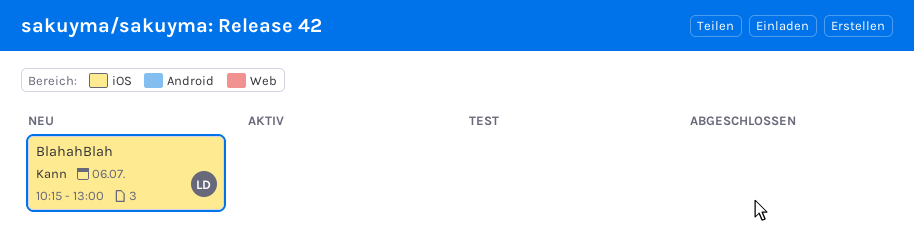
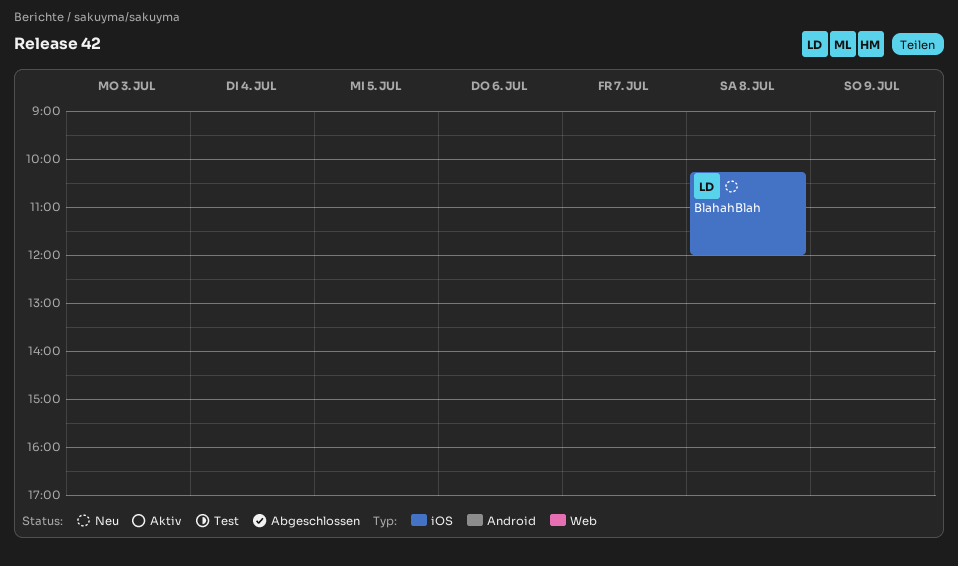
BlahahBlah, day: Jul 6 -> Jul 8
BlahahBlah, ends: 13:00 -> 12:00

